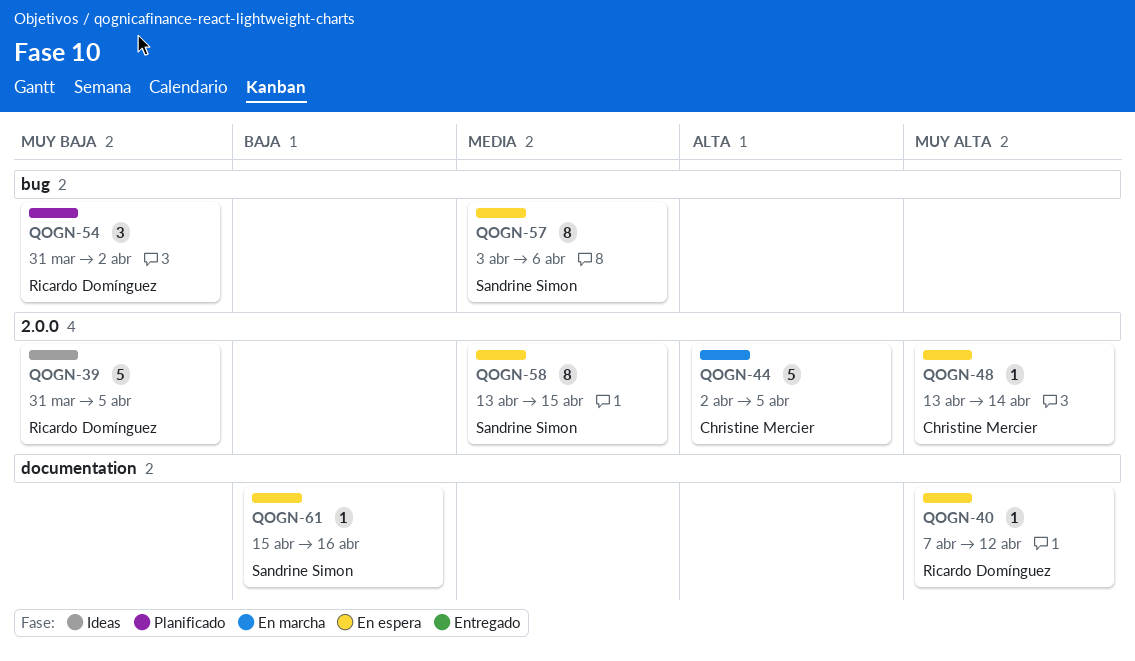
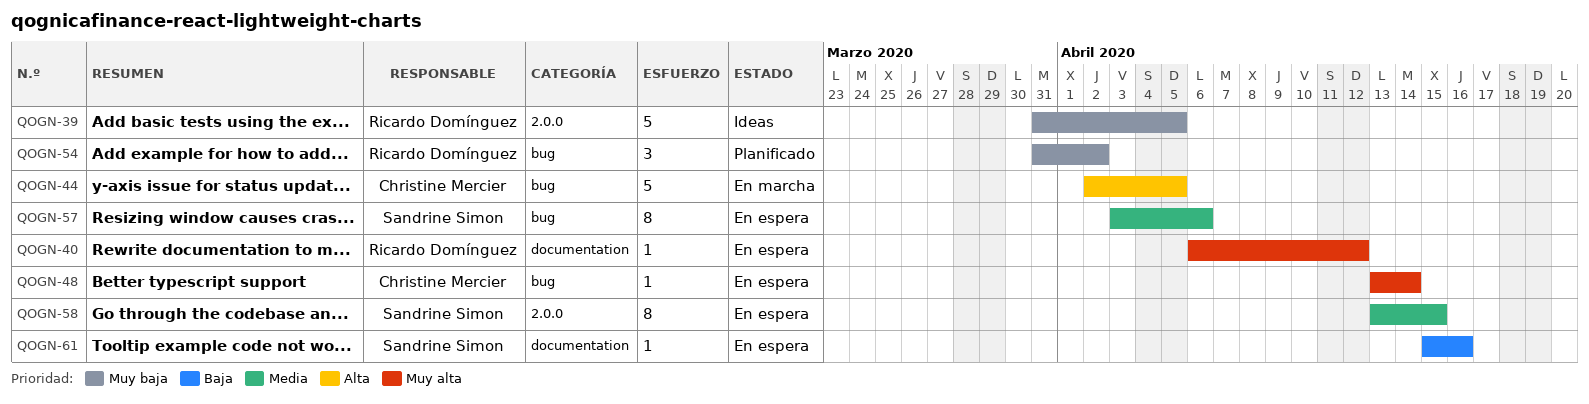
QOGN-40, start: Apr 7 -> Apr 6
QOGN-44, label: 2.0.0 -> bug
QOGN-48, label: 2.0.0 -> bug

